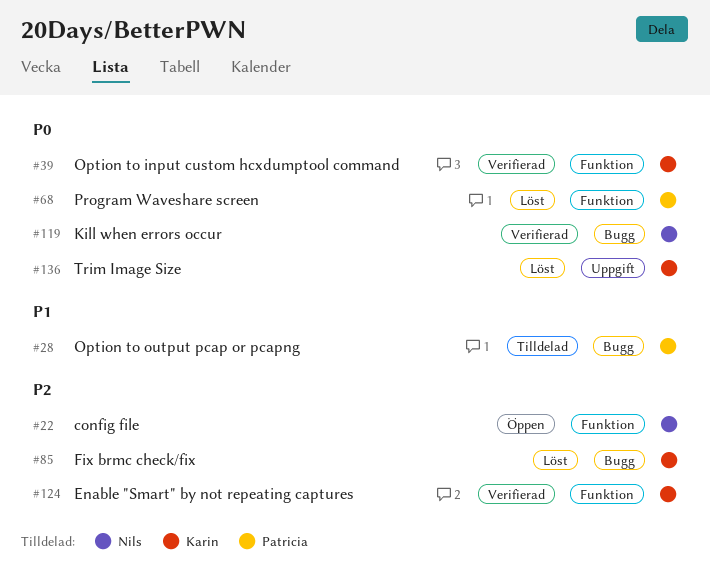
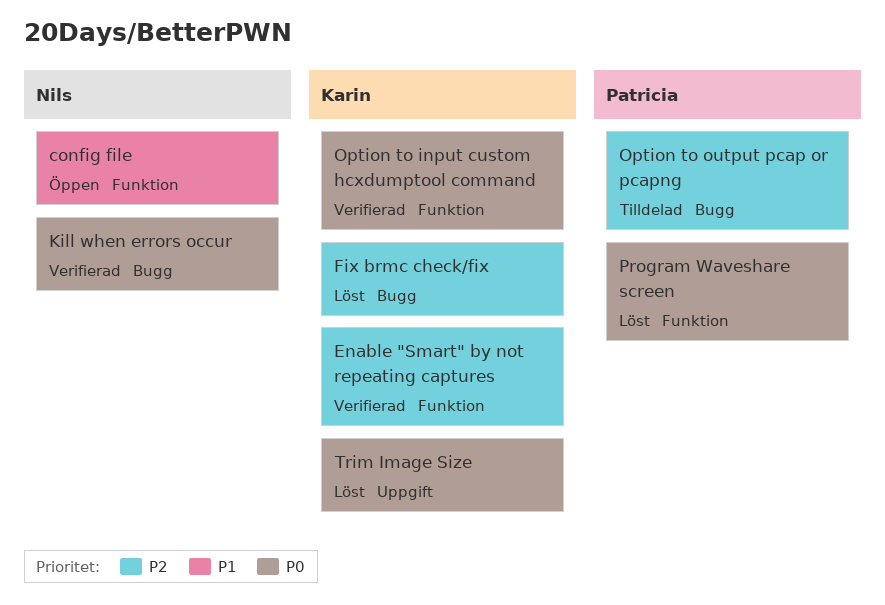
config file, priority: P2 -> P1
Option to output pcap or pcapng, priority: P1 -> P2

